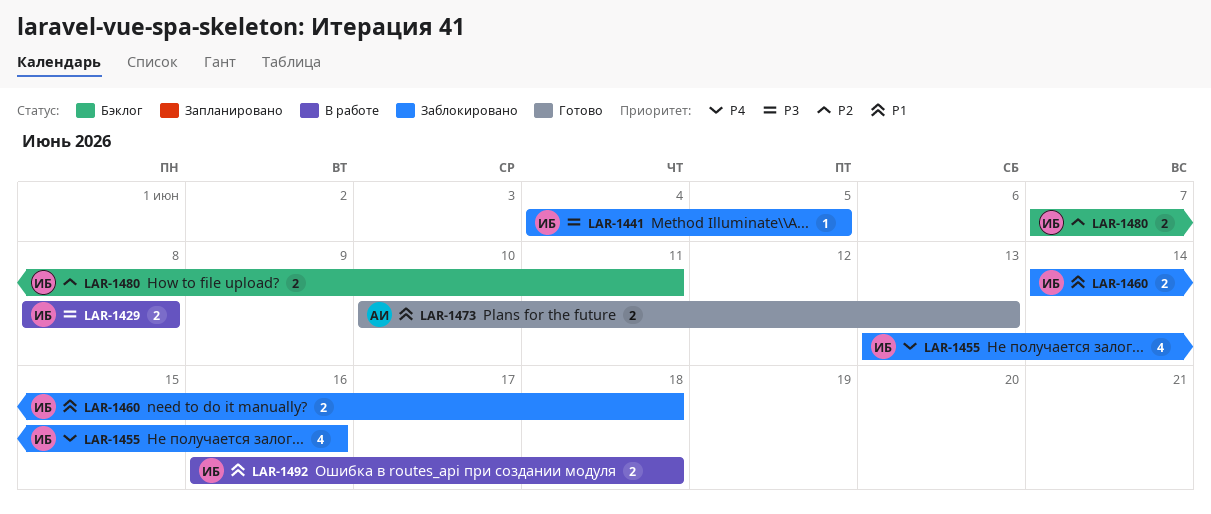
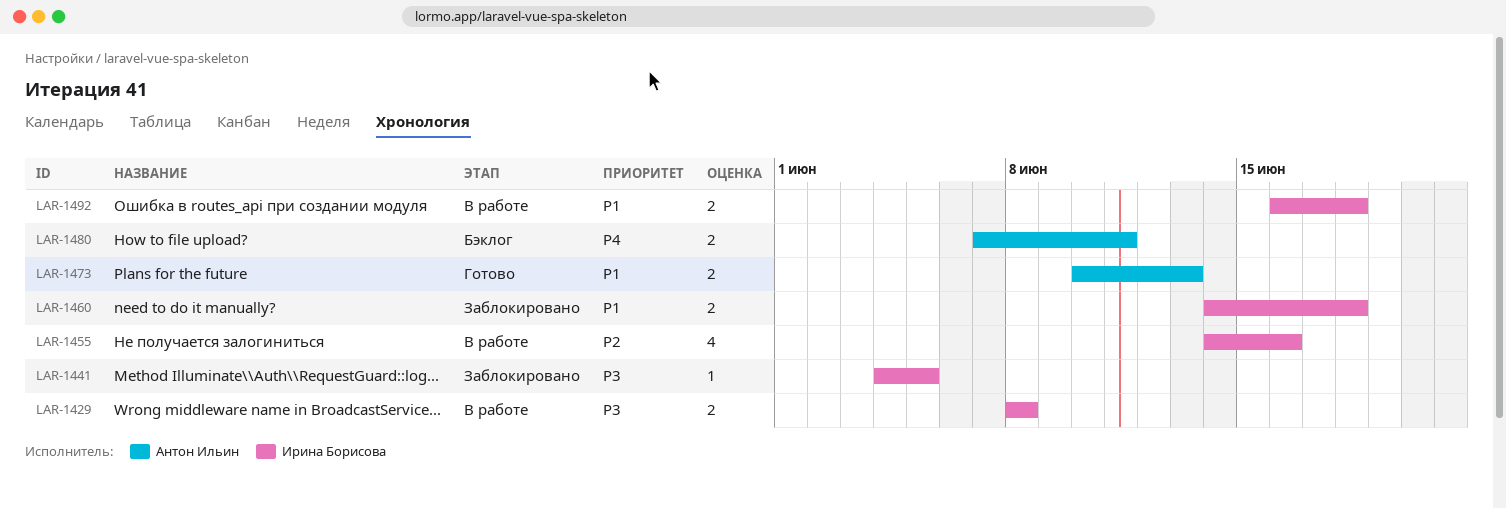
LAR-1455, status: Заблокировано -> В работе
LAR-1455, priority: P4 -> P2
LAR-1455, start: Jun 13 -> Jun 14
LAR-1480, owner: Ирина Борисова -> Антон Ильин
LAR-1480, priority: P2 -> P4

